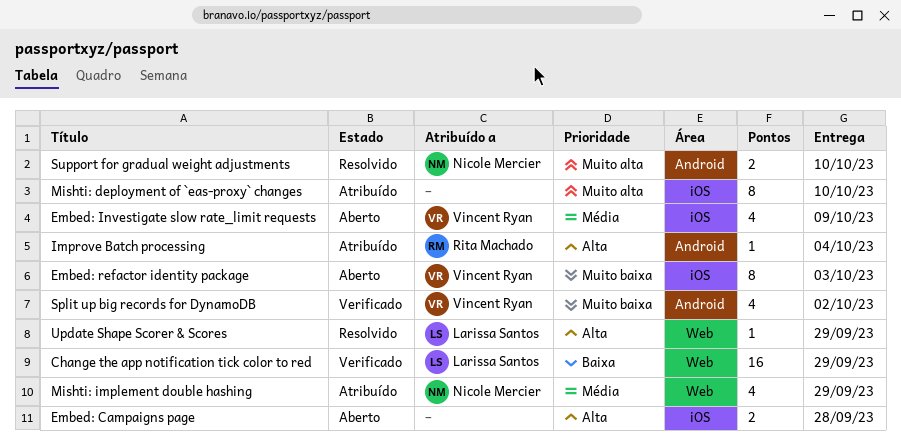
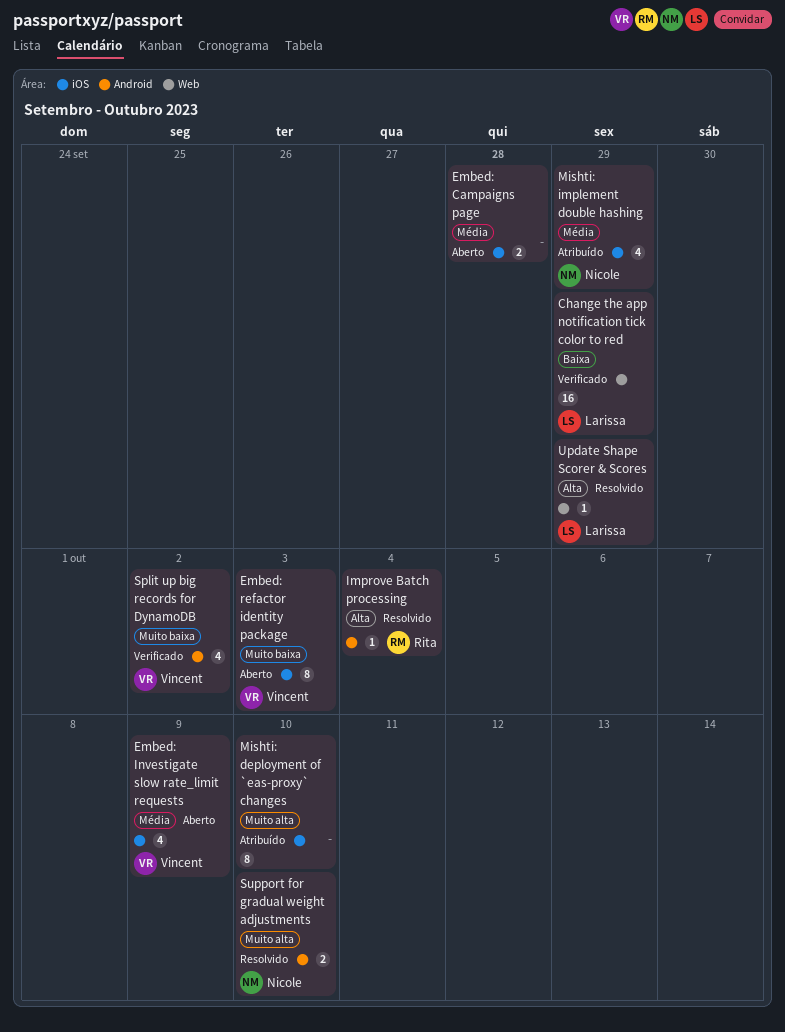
Embed: Campaigns page, priority: Alta -> Média
Improve Batch processing, status: Atribuído -> Resolvido
Mishti: implement double hashing, label: Web -> iOS

